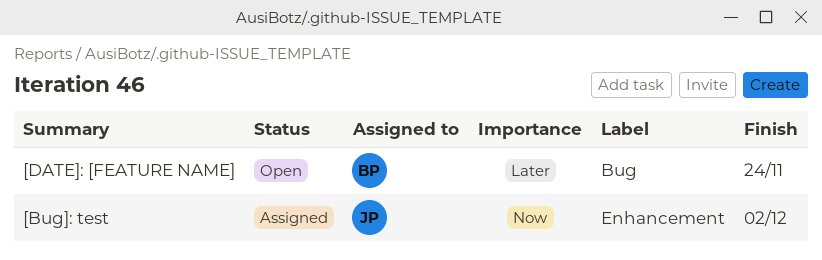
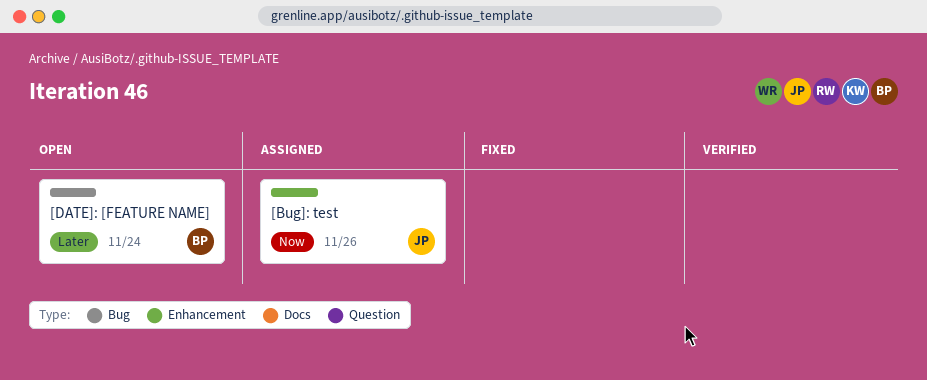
[Bug]: test, due: Dec 2 -> Nov 26

